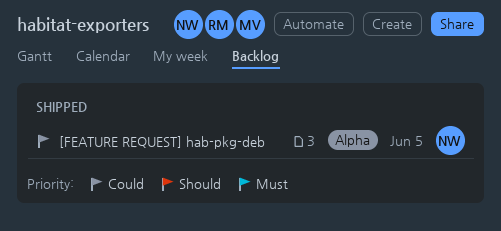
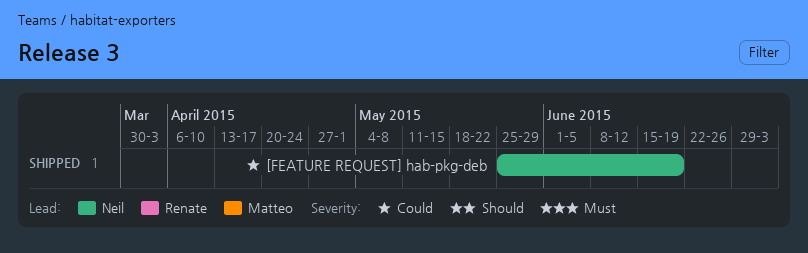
[FEATURE REQUEST] hab-pkg-deb, due: Jun 5 -> Jun 19

